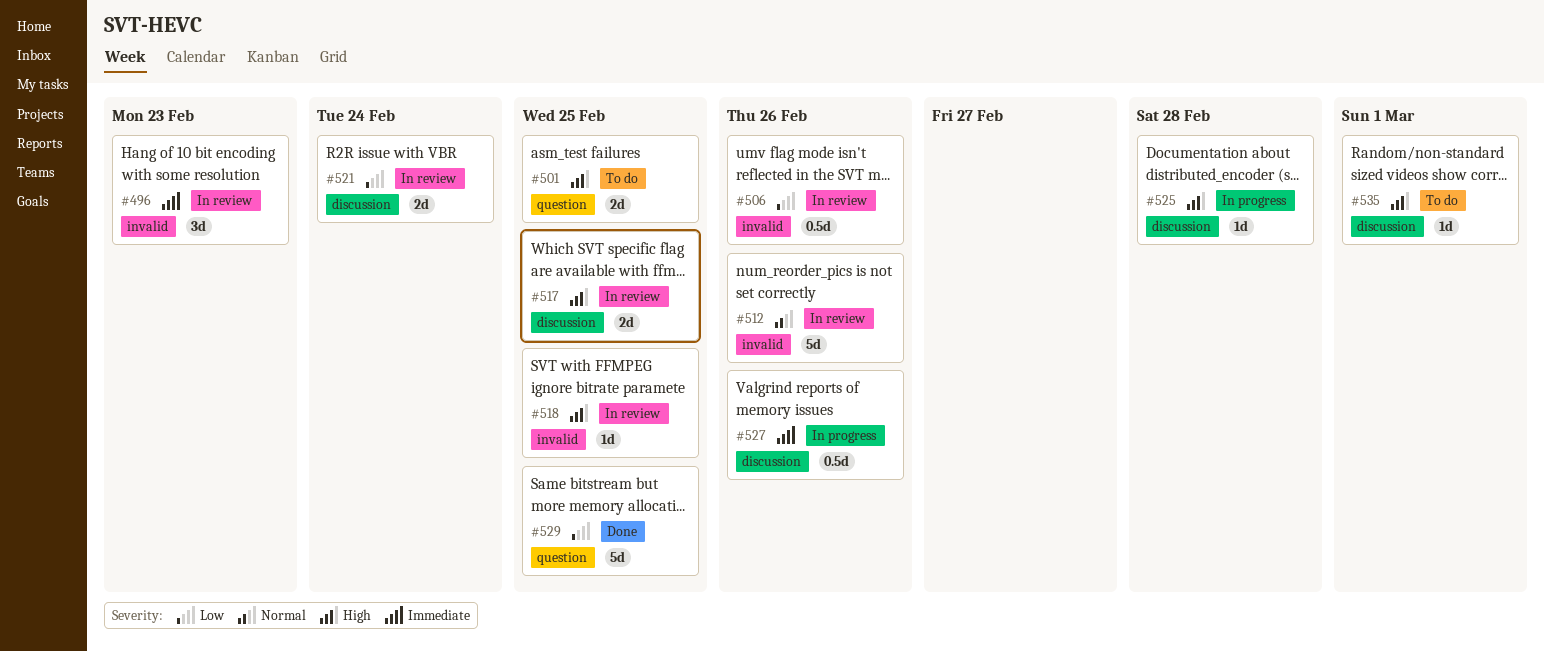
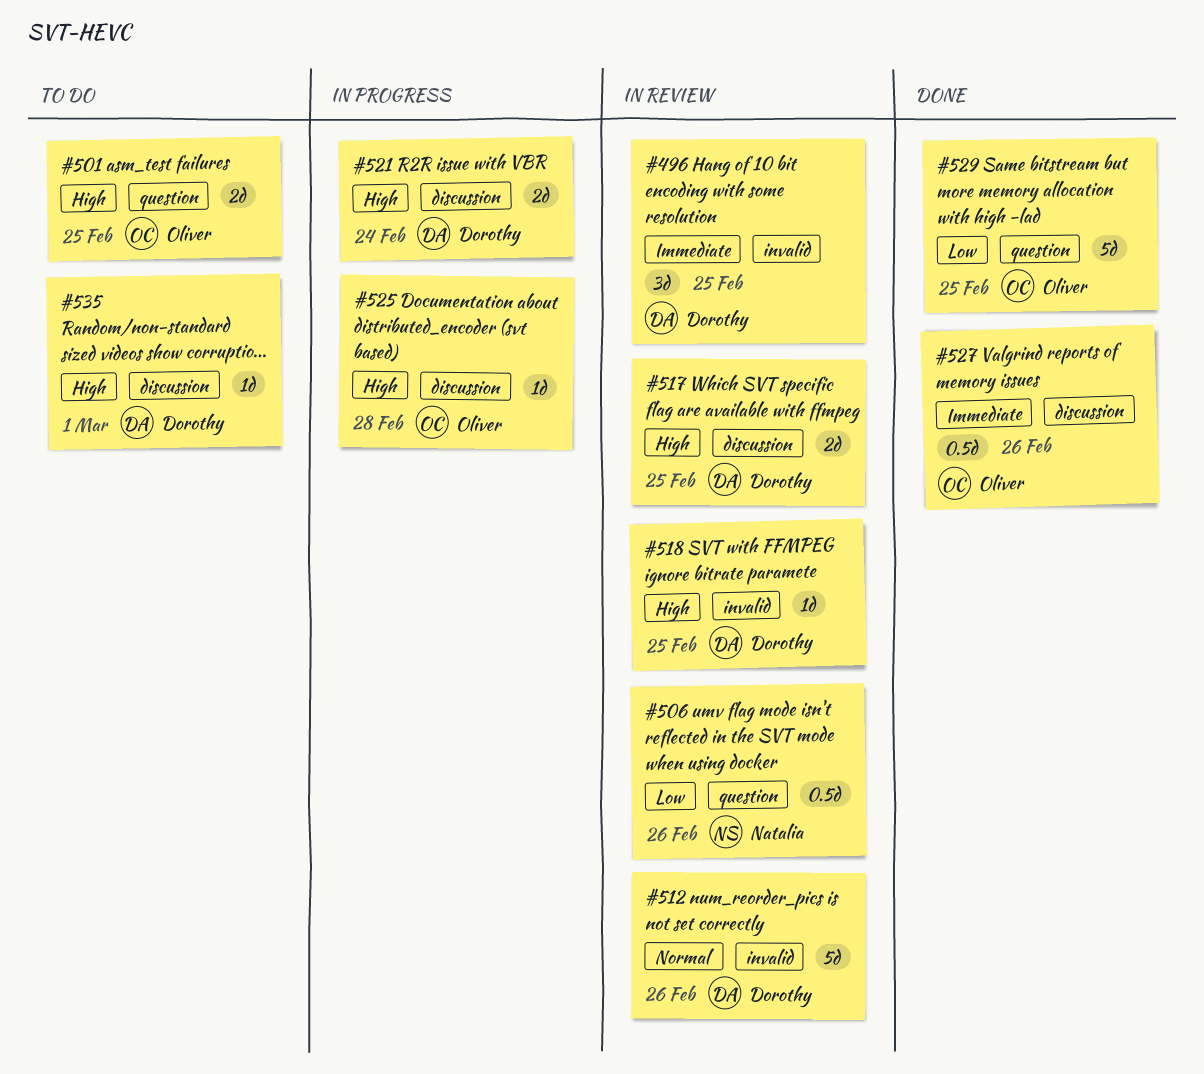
#496, due: Feb 23 -> Feb 25
#506, label: invalid -> question
#521, status: In review -> In progress
#521, priority: Low -> High
#527, status: In progress -> Done

